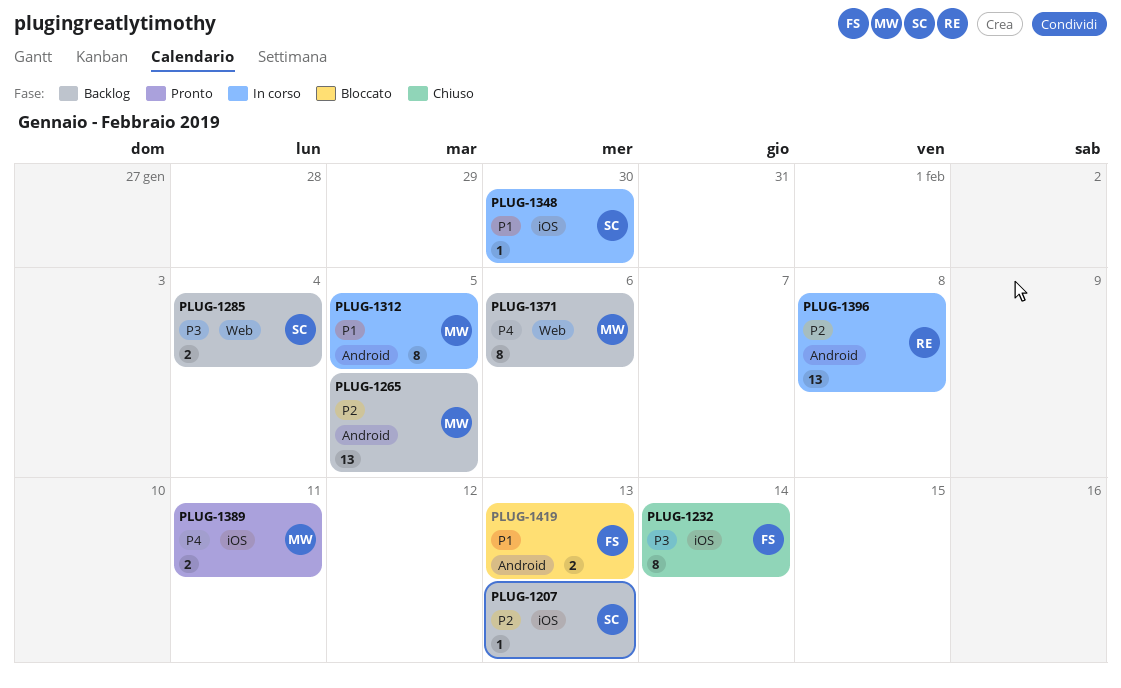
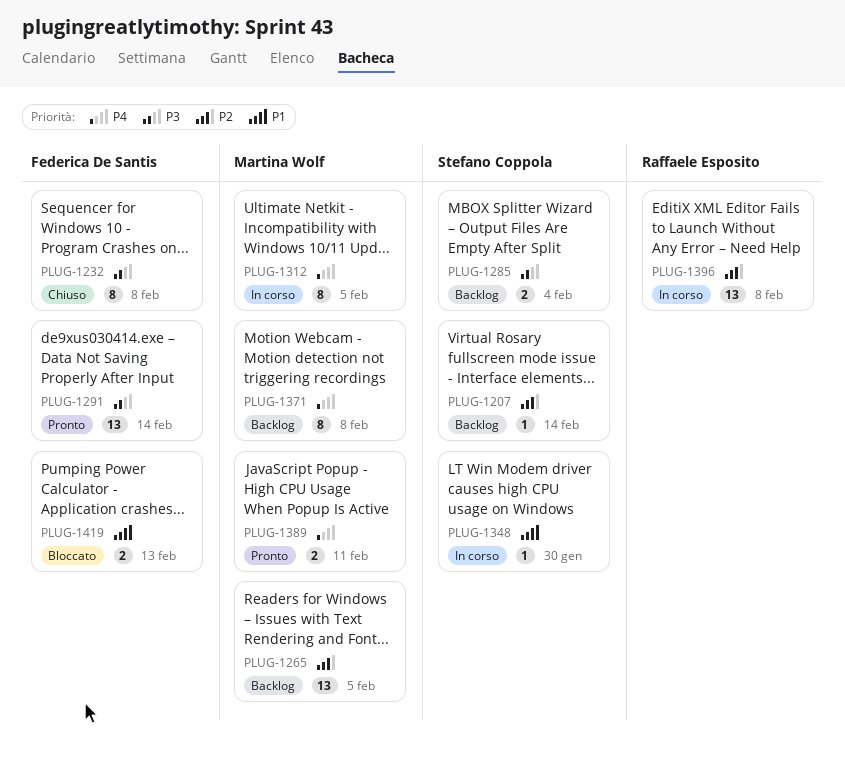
PLUG-1207, due: Feb 13 -> Feb 14
PLUG-1232, due: Feb 14 -> Feb 8
PLUG-1291: none -> present
PLUG-1312, priority: P1 -> P4
PLUG-1371, due: Feb 6 -> Feb 8

